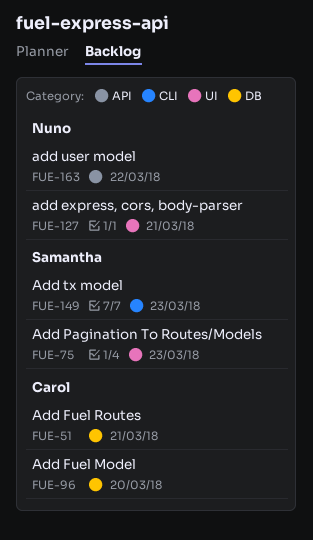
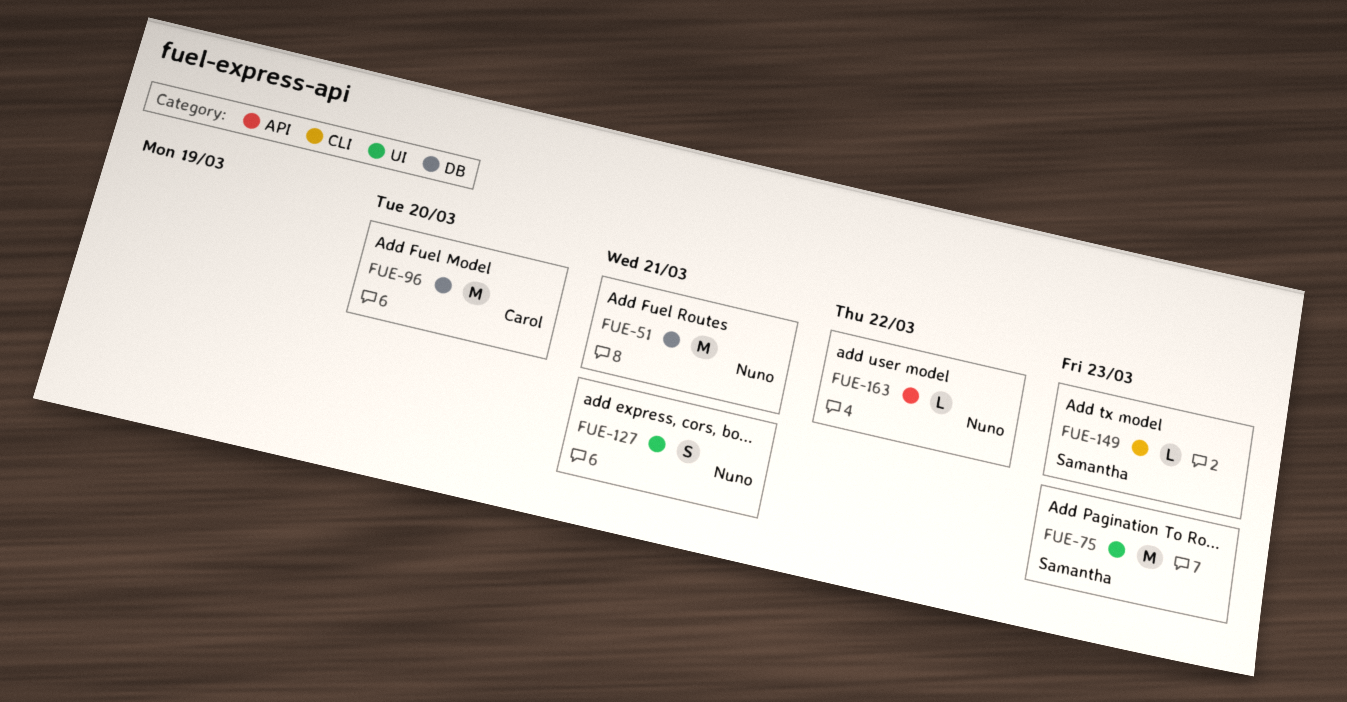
FUE-51, owner: Carol -> Nuno

